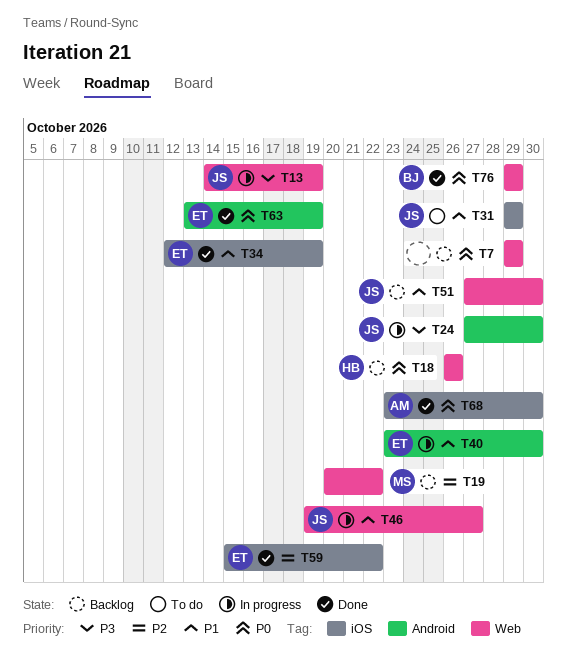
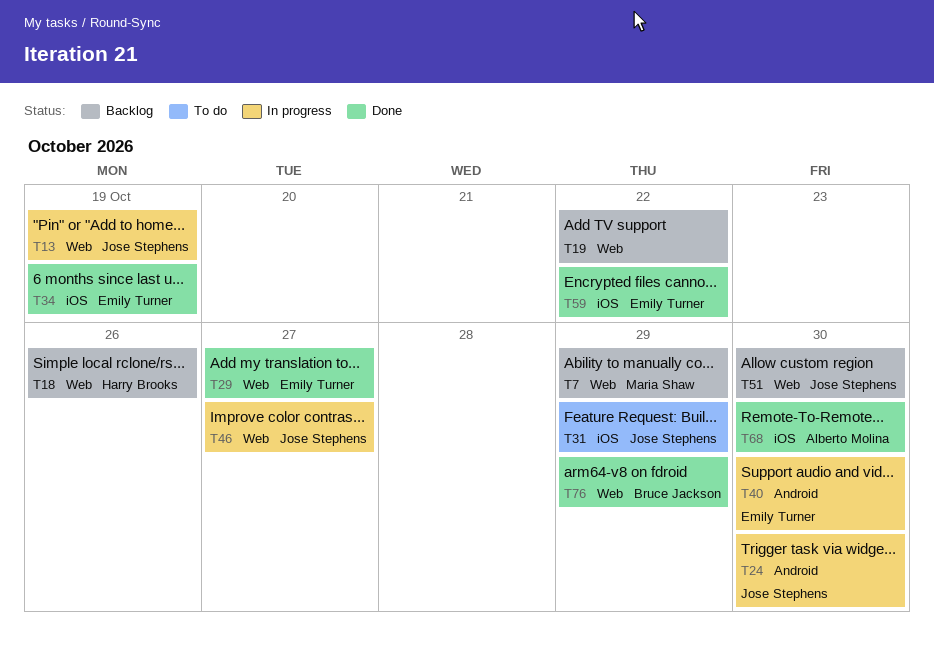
T7, owner: none -> Maria Shaw
T19, owner: Maria Shaw -> none
T29: none -> present
T63: present -> none

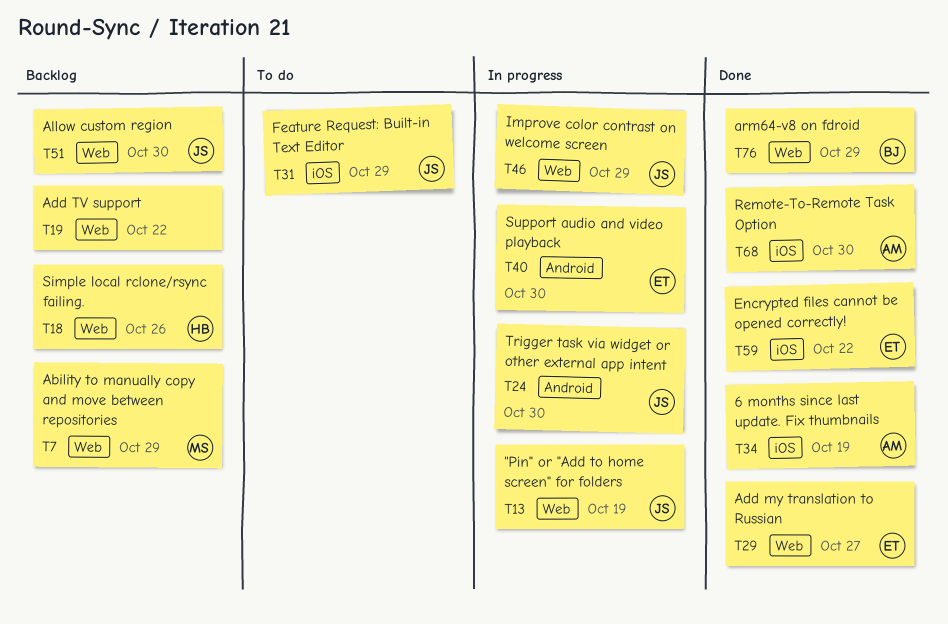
T34, owner: Emily Turner -> Alberto Molina
T46, due: Oct 27 -> Oct 29

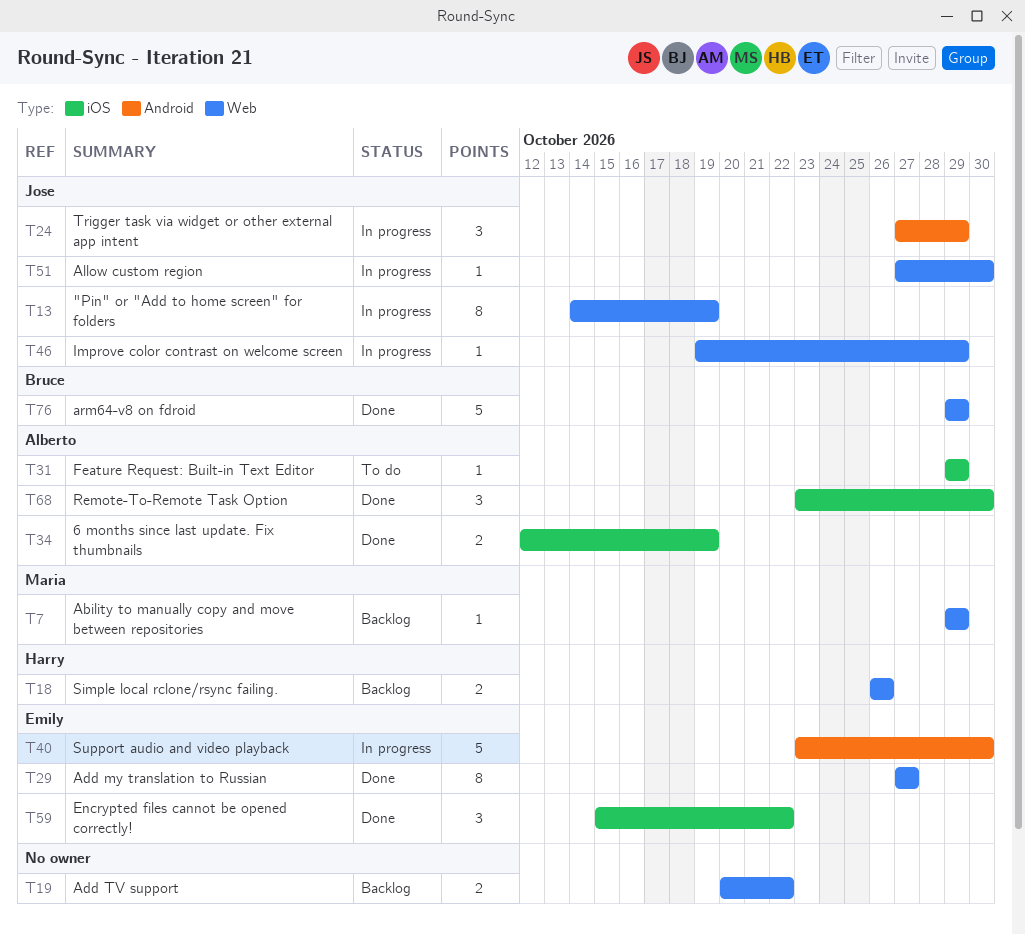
T24, due: Oct 30 -> Oct 29
T31, owner: Jose -> Alberto
T51, status: Backlog -> In progress

